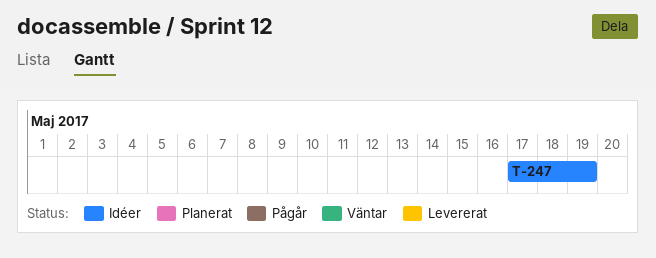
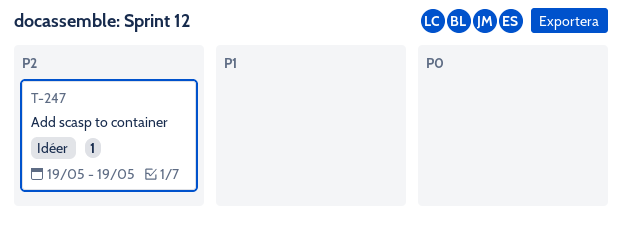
T-247, start: May 17 -> May 19

